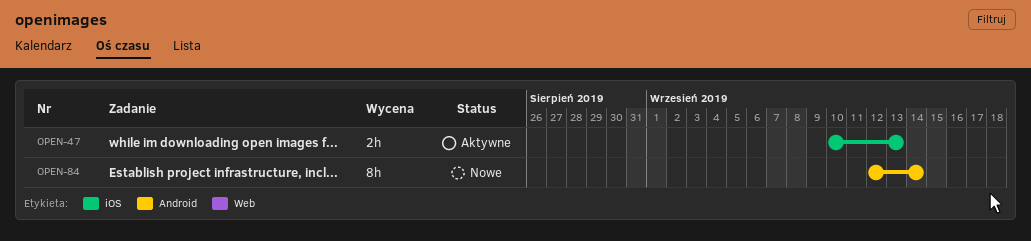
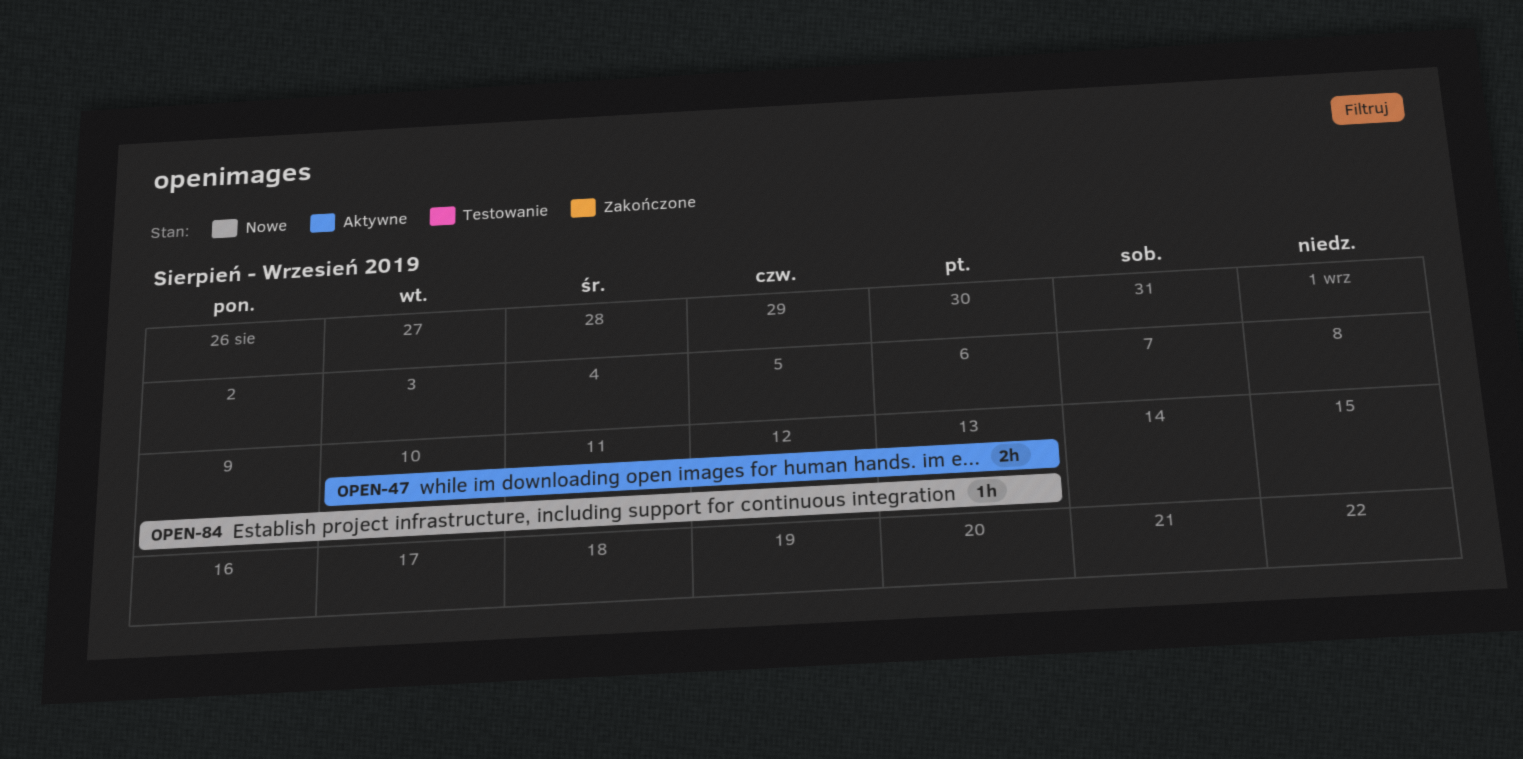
OPEN-84, estimate: 8h -> 1h
OPEN-84, start: Sep 12 -> Sep 9
OPEN-84, due: Sep 14 -> Sep 13

